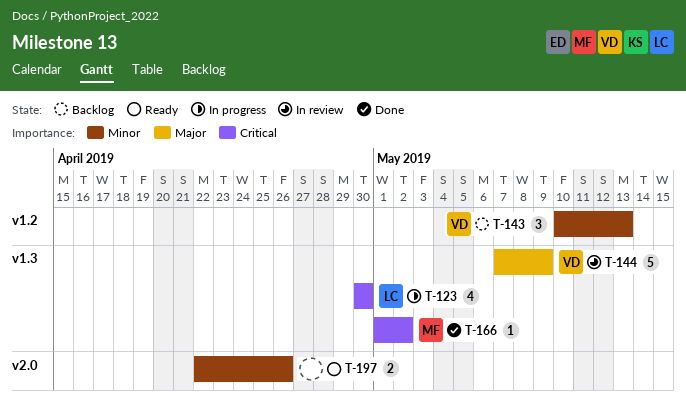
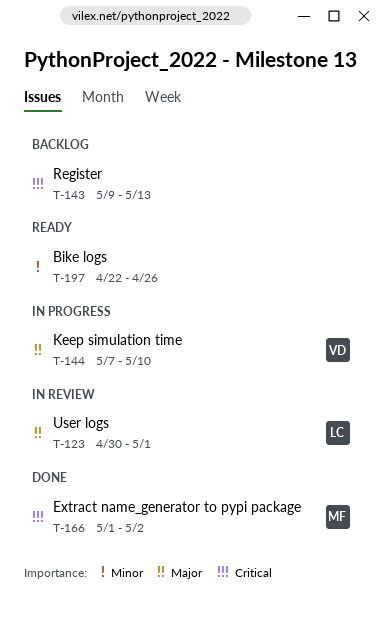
T-123, status: In progress -> In review
T-123, priority: Critical -> Major
T-123, due: Apr 30 -> May 1
T-143, owner: VD -> none
T-143, priority: Minor -> Critical
T-143, start: May 10 -> May 9
T-144, status: In review -> In progress
T-144, due: May 9 -> May 10

